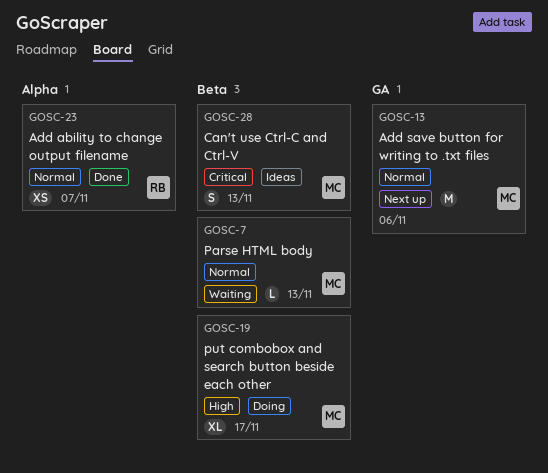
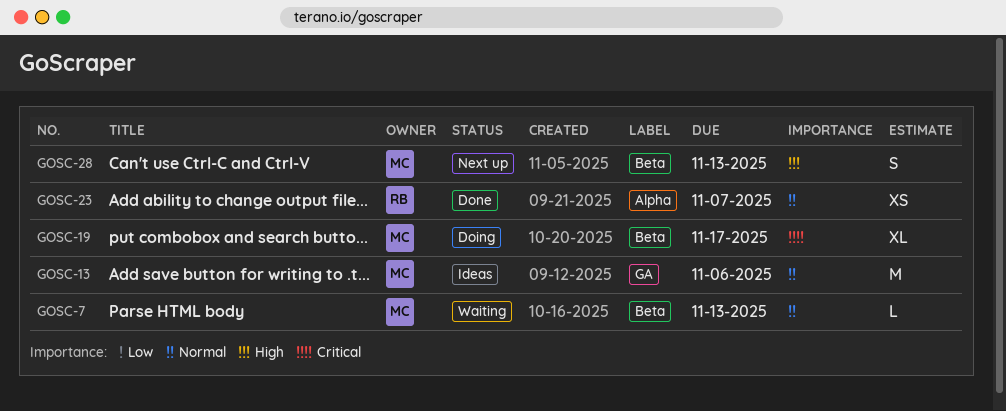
GOSC-13, status: Next up -> Ideas
GOSC-19, priority: High -> Critical
GOSC-28, status: Ideas -> Next up
GOSC-28, priority: Critical -> High

